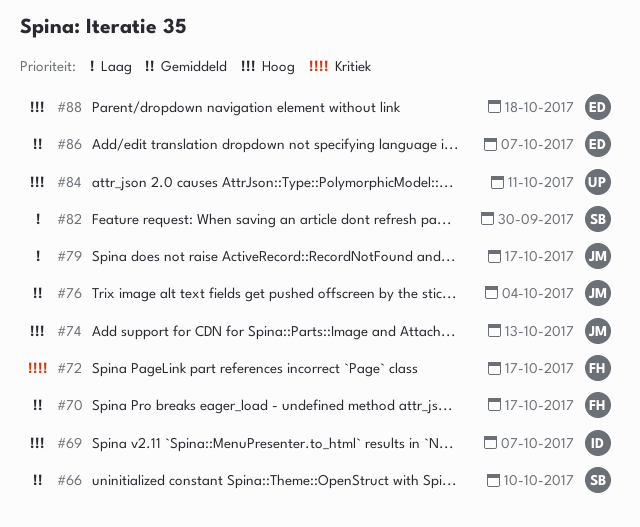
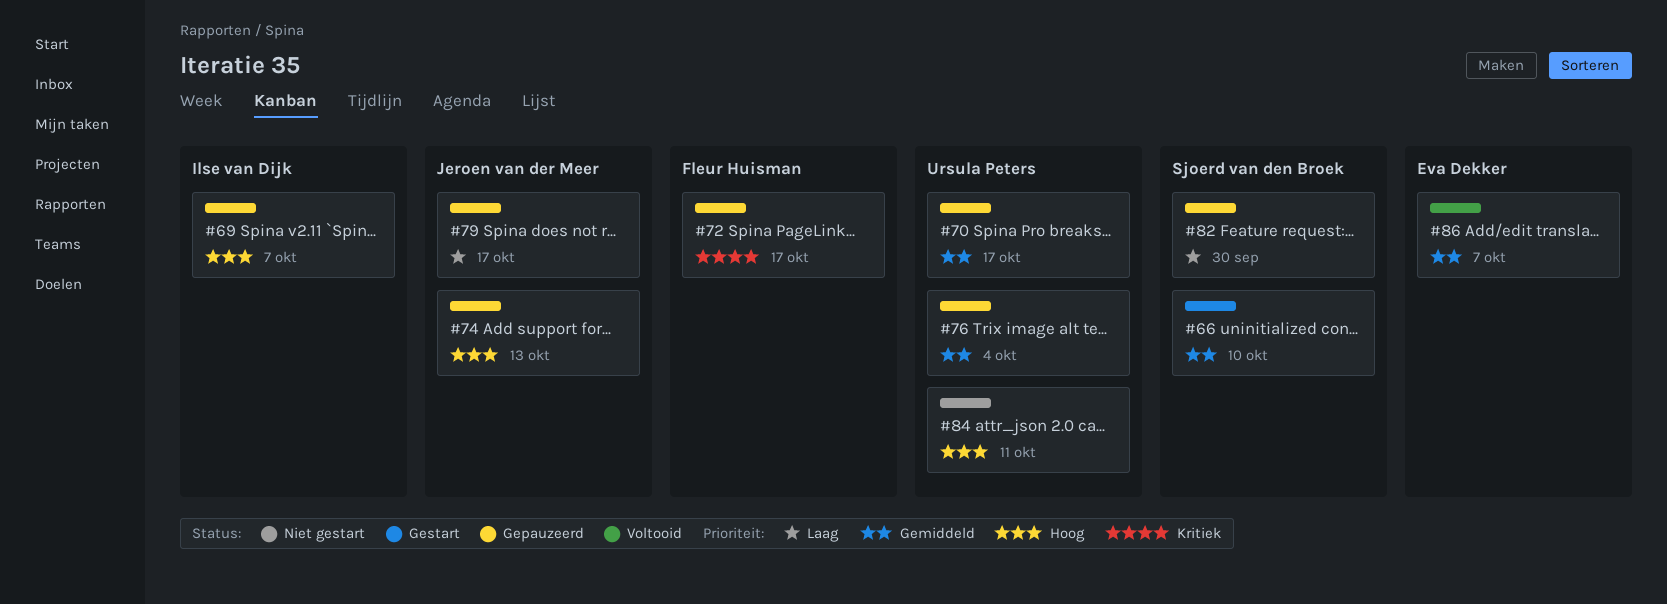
#70, owner: Fleur Huisman -> Ursula Peters
#76, owner: Jeroen van der Meer -> Ursula Peters
#88: present -> none

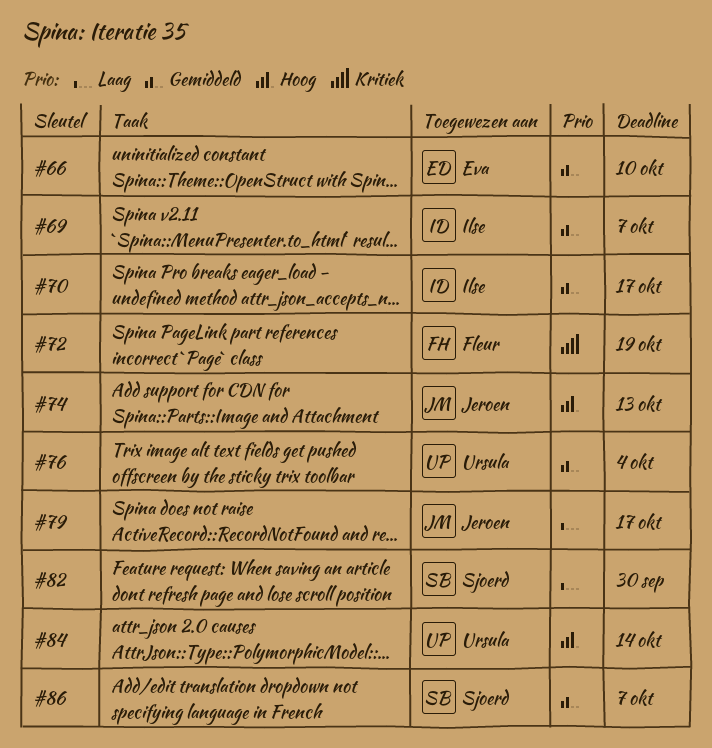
#66, owner: Sjoerd van den Broek -> Eva Dekker
#69, priority: Hoog -> Gemiddeld
#70, owner: Ursula Peters -> Ilse van Dijk
#72, due: Oct 17 -> Oct 19
#84, due: Oct 11 -> Oct 14
#86, owner: Eva Dekker -> Sjoerd van den Broek

